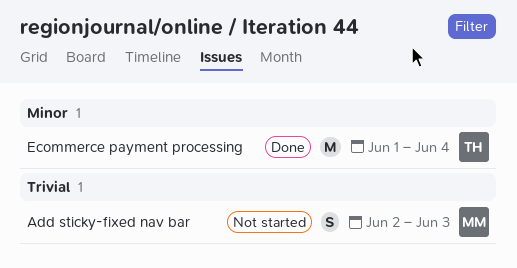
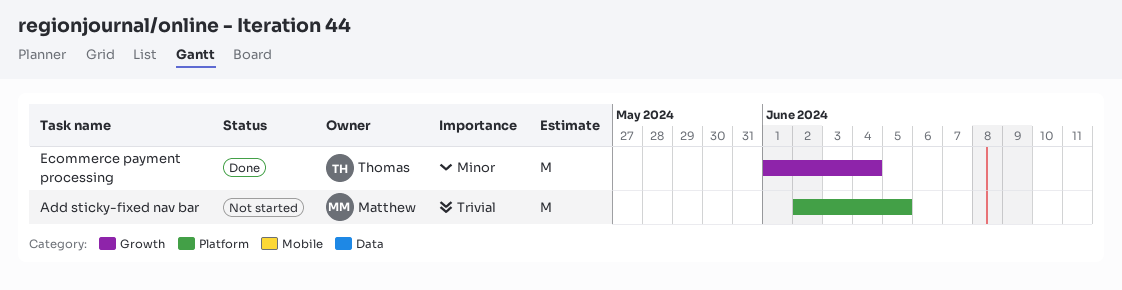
Add sticky-fixed nav bar, estimate: S -> M
Add sticky-fixed nav bar, due: Jun 3 -> Jun 5

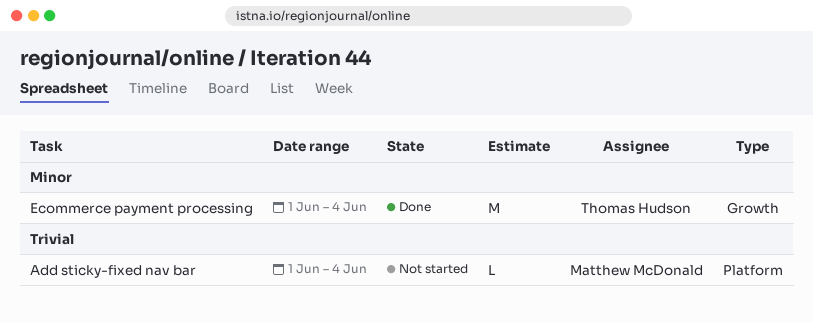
Add sticky-fixed nav bar, estimate: M -> L
Add sticky-fixed nav bar, start: Jun 2 -> Jun 1
Add sticky-fixed nav bar, due: Jun 5 -> Jun 4

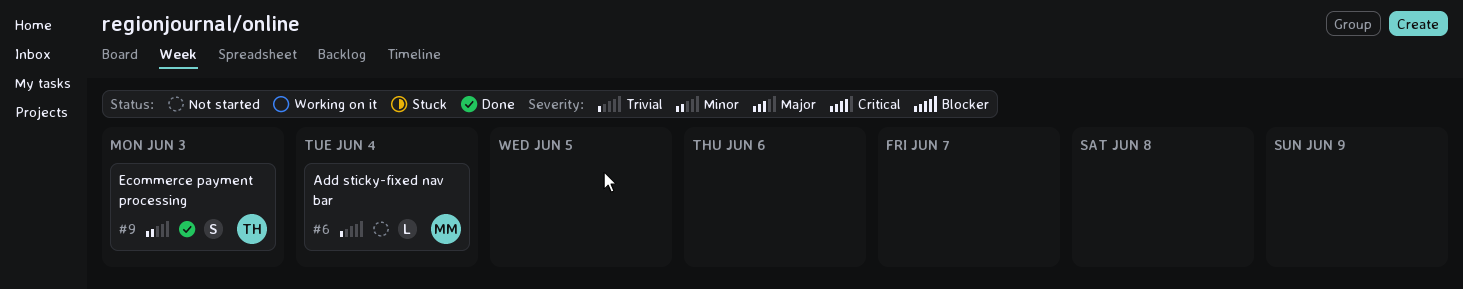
Ecommerce payment processing, estimate: M -> S
Ecommerce payment processing, due: Jun 4 -> Jun 3

